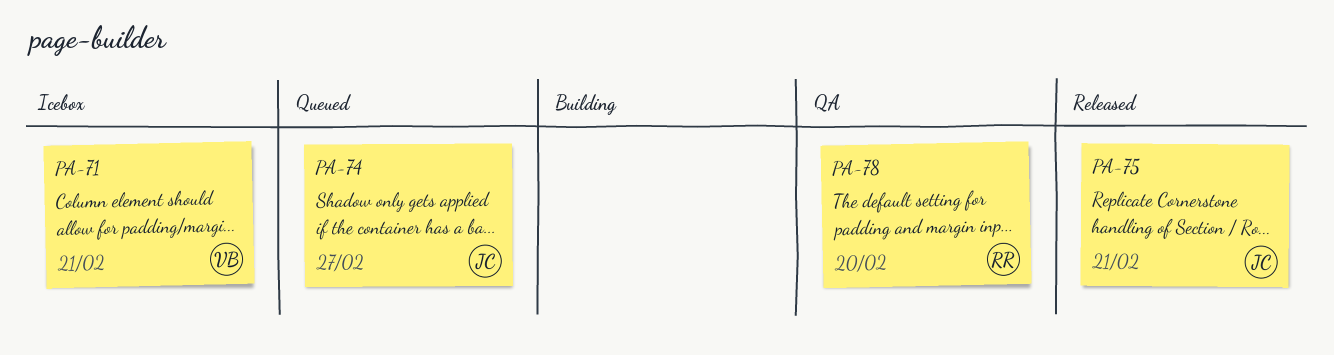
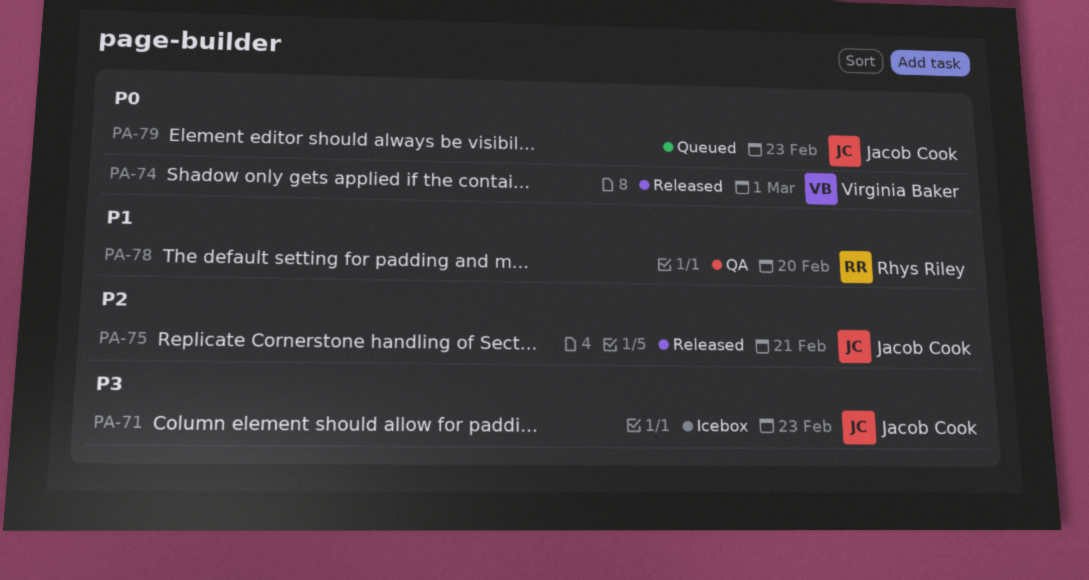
PA-71, owner: Virginia Baker -> Jacob Cook
PA-71, due: Feb 21 -> Feb 23
PA-74, status: Queued -> Released
PA-74, owner: Jacob Cook -> Virginia Baker
PA-74, due: Feb 27 -> Mar 1
PA-79: none -> present

